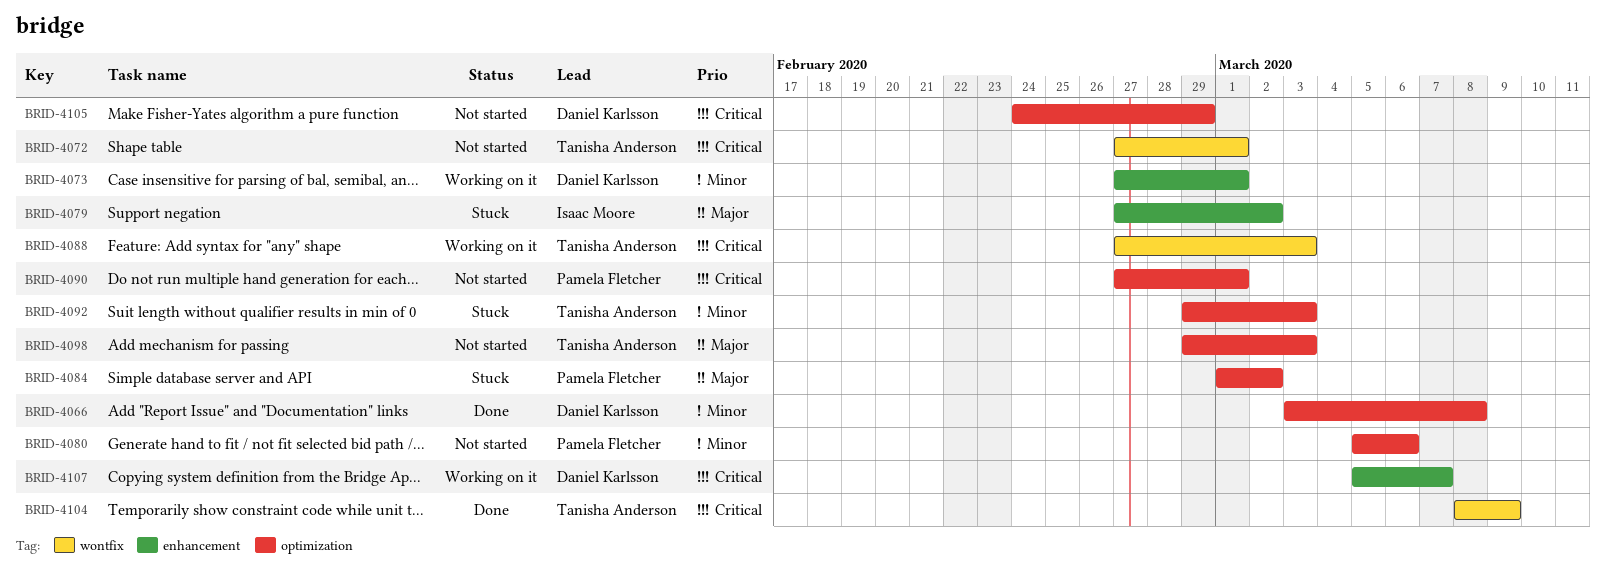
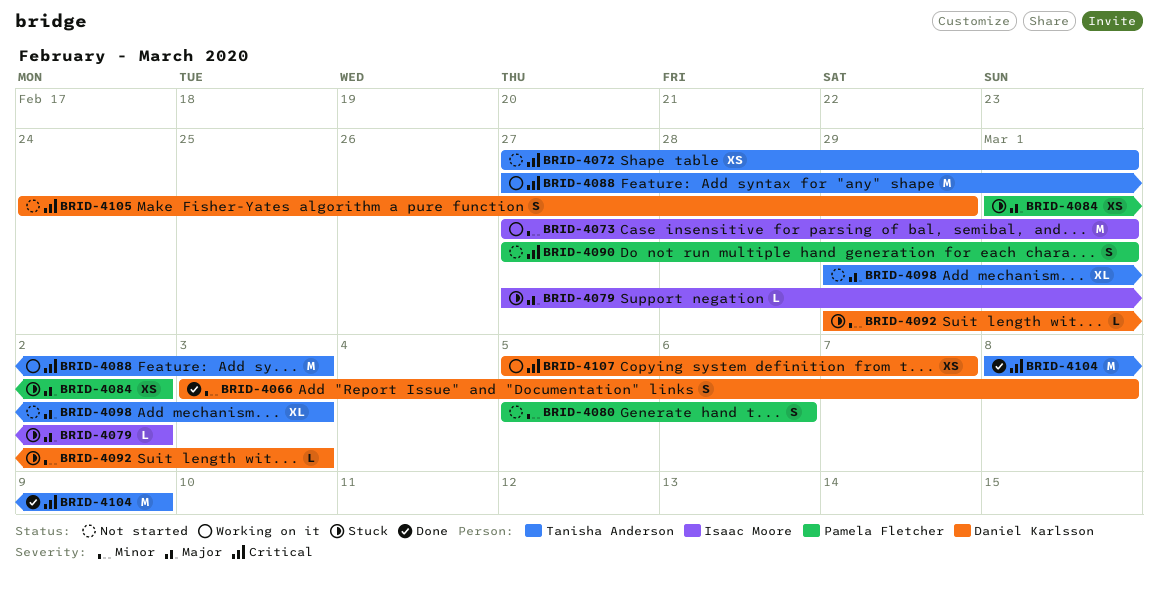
BRID-4073, owner: Daniel Karlsson -> Isaac Moore
BRID-4092, owner: Tanisha Anderson -> Daniel Karlsson

